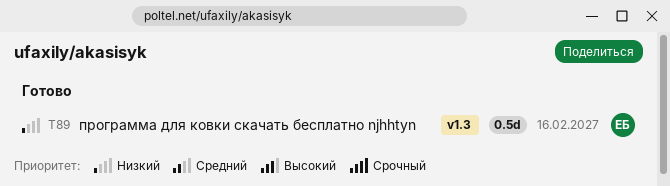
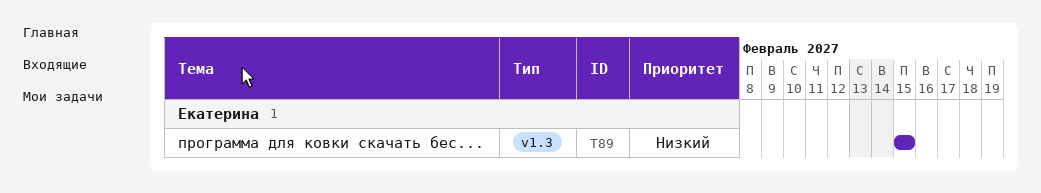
T89, due: Feb 16 -> Feb 15

